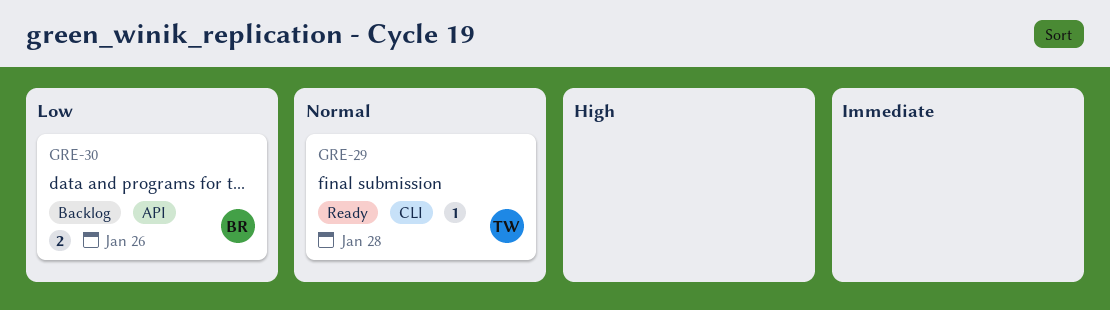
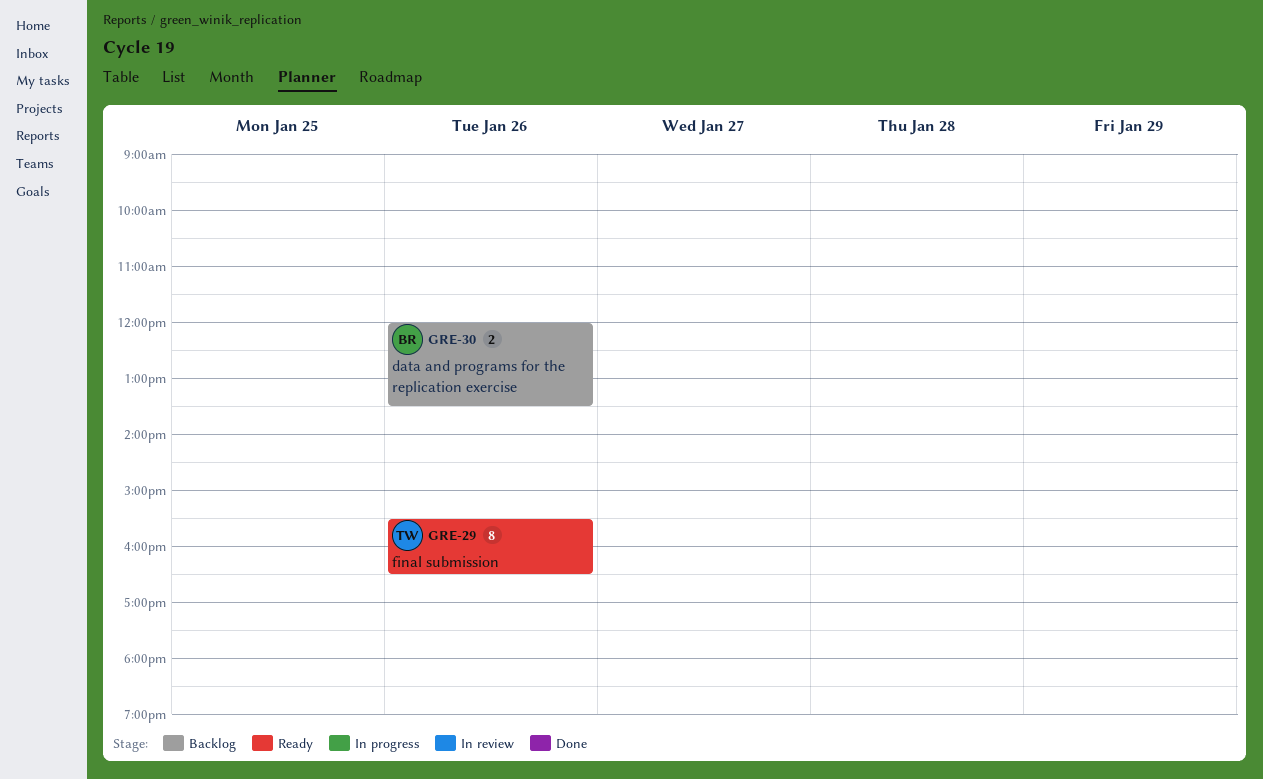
GRE-29, estimate: 1 -> 8
GRE-29, day: Jan 28 -> Jan 26

